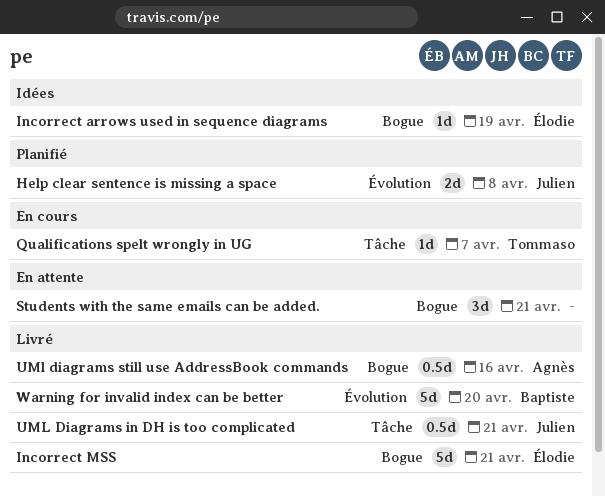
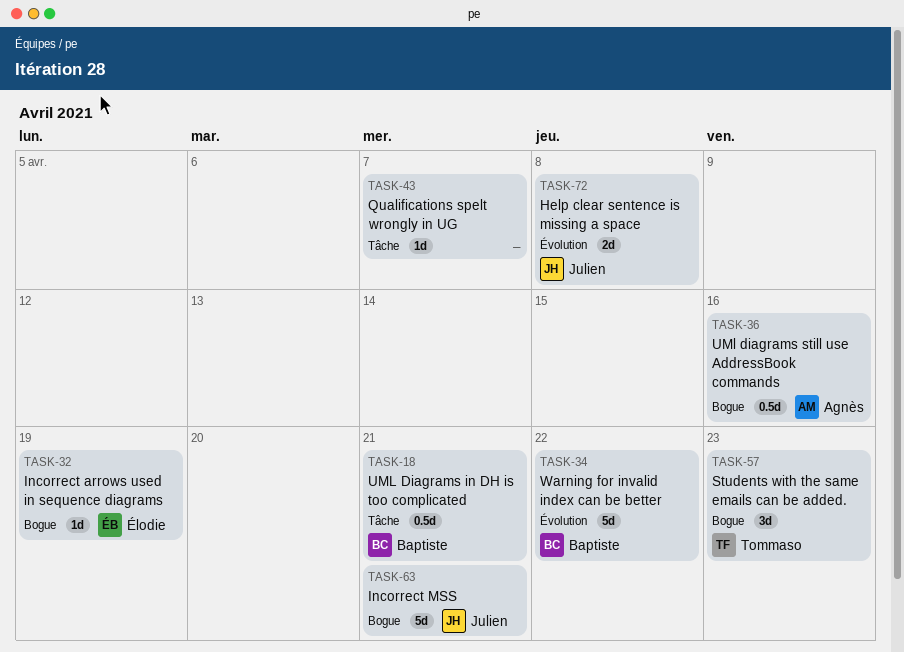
Incorrect MSS, owner: Élodie -> Julien
Qualifications spelt wrongly in UG, owner: Tommaso -> none
Students with the same emails can be added., owner: none -> Tommaso
Students with the same emails can be added., due: Apr 21 -> Apr 23
UML Diagrams in DH is too complicated, owner: Julien -> Baptiste
Warning for invalid index can be better, due: Apr 20 -> Apr 22

